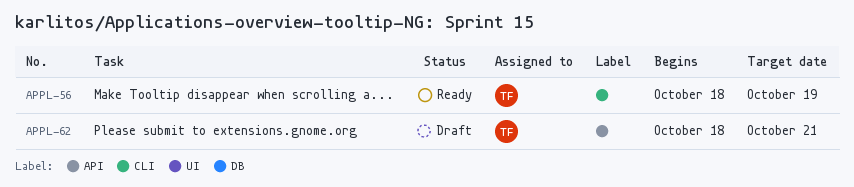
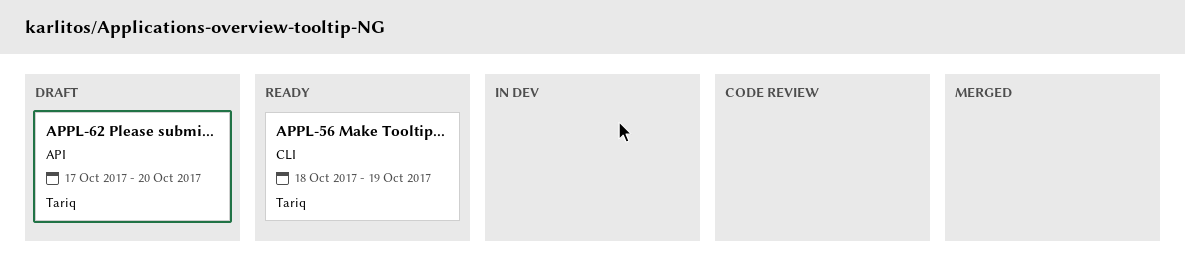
APPL-62, start: Oct 18 -> Oct 17
APPL-62, due: Oct 21 -> Oct 20

